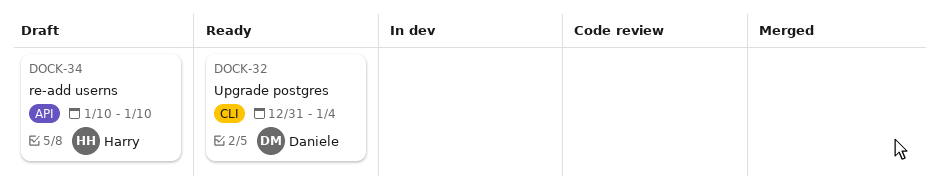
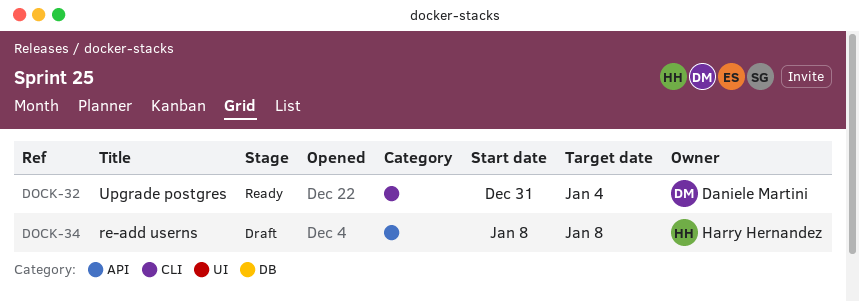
DOCK-34, start: Jan 10 -> Jan 8
DOCK-34, due: Jan 10 -> Jan 8

